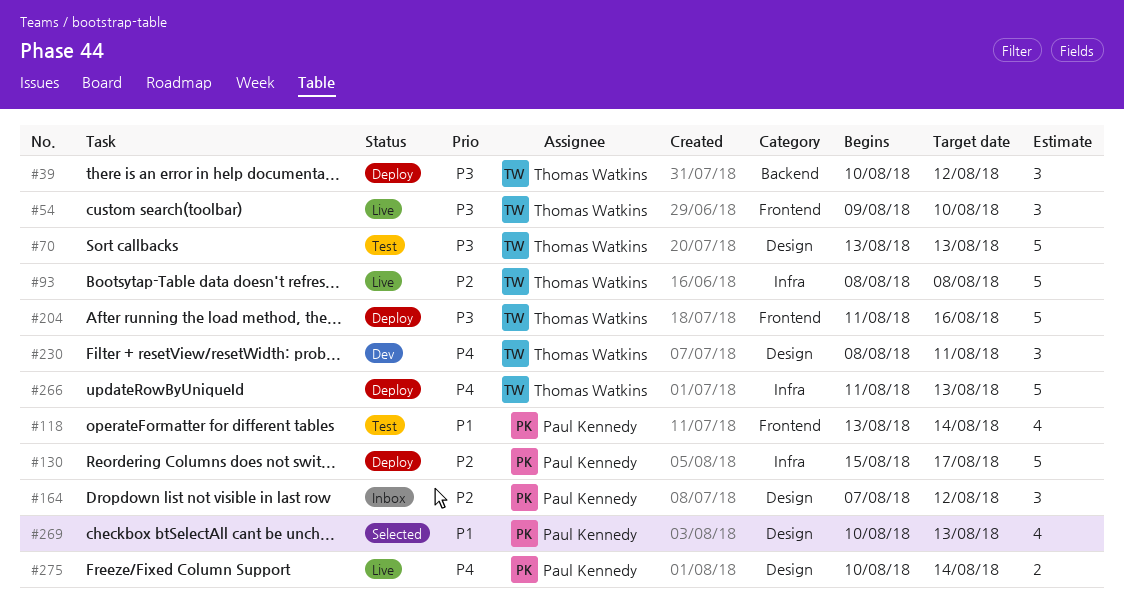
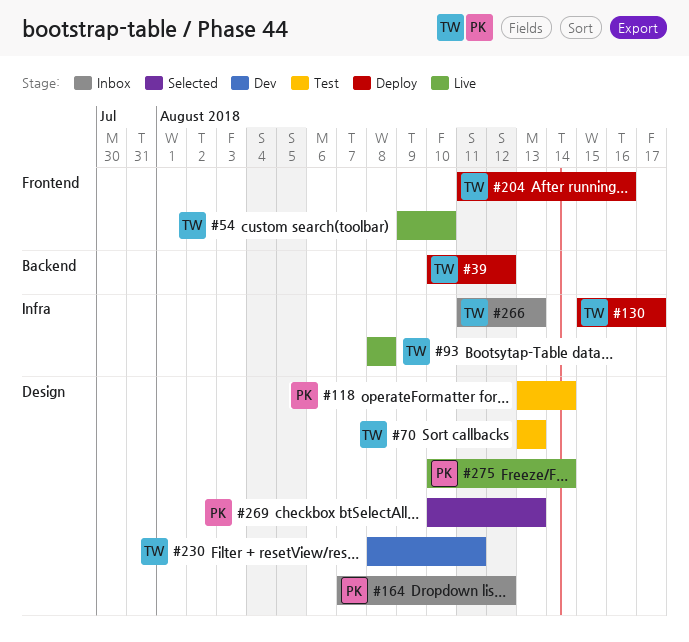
#118, label: Frontend -> Design
#130, owner: Paul Kennedy -> Thomas Watkins
#266, status: Deploy -> Inbox

